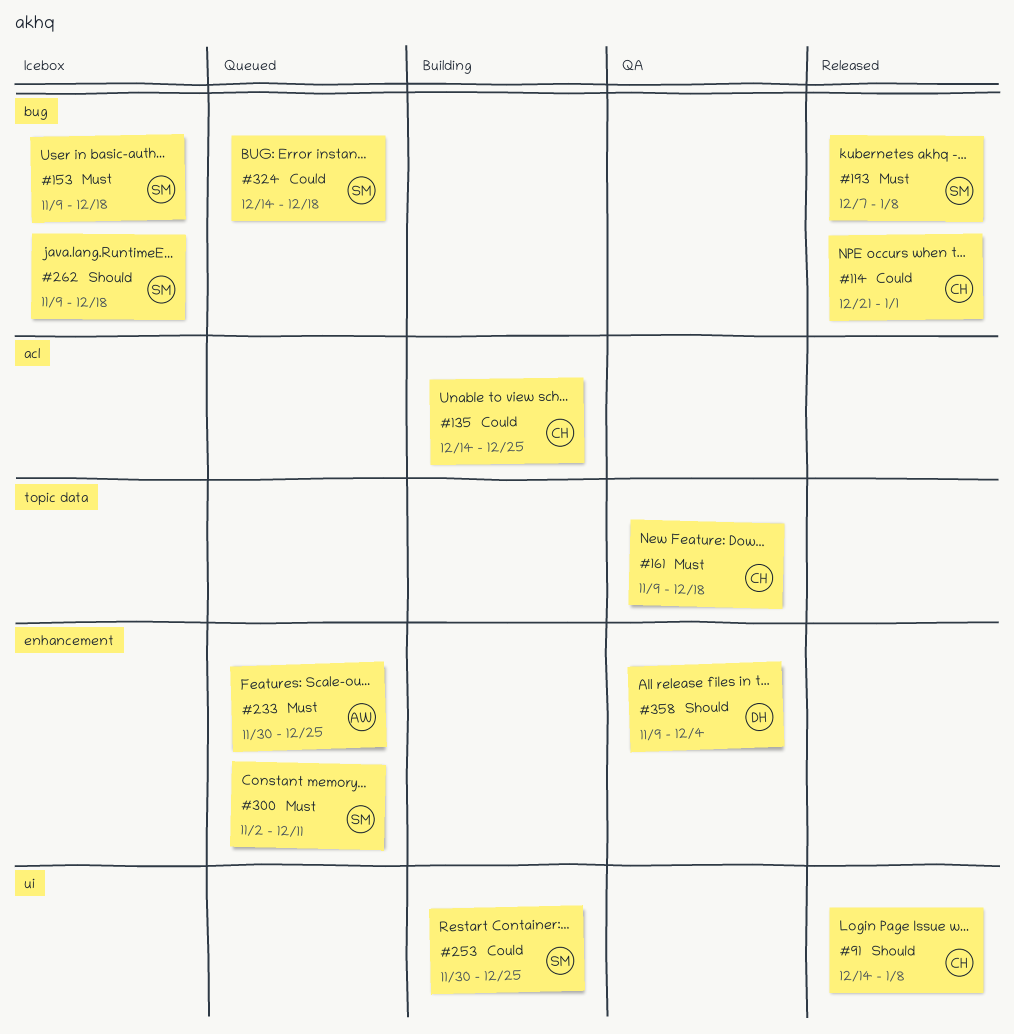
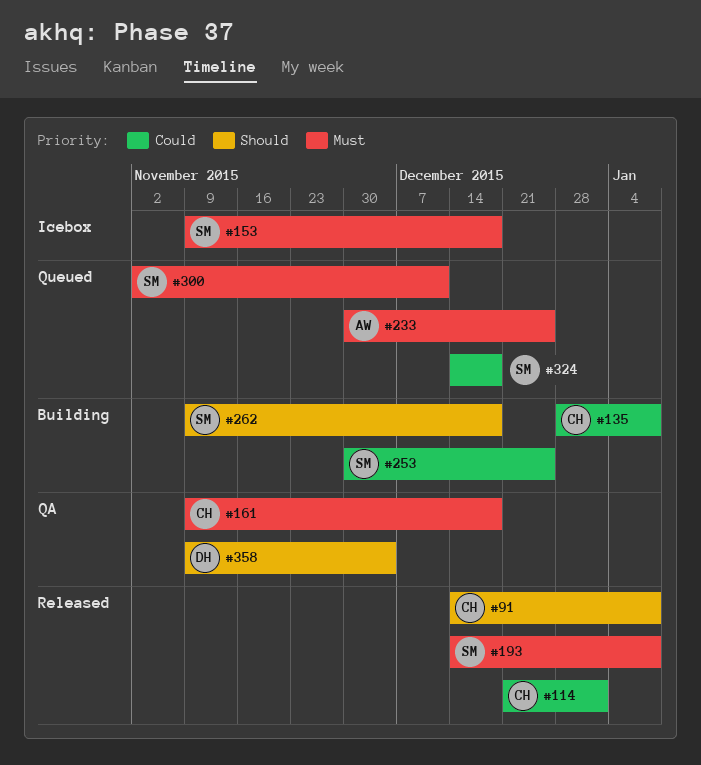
#135, start: Dec 14 -> Dec 28
#135, due: Dec 25 -> Jan 8
#193, start: Dec 7 -> Dec 14
#262, status: Icebox -> Building

